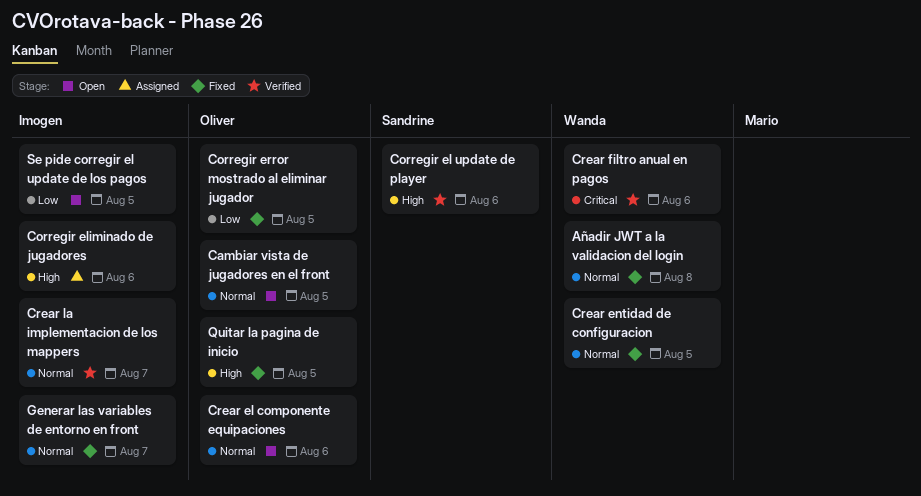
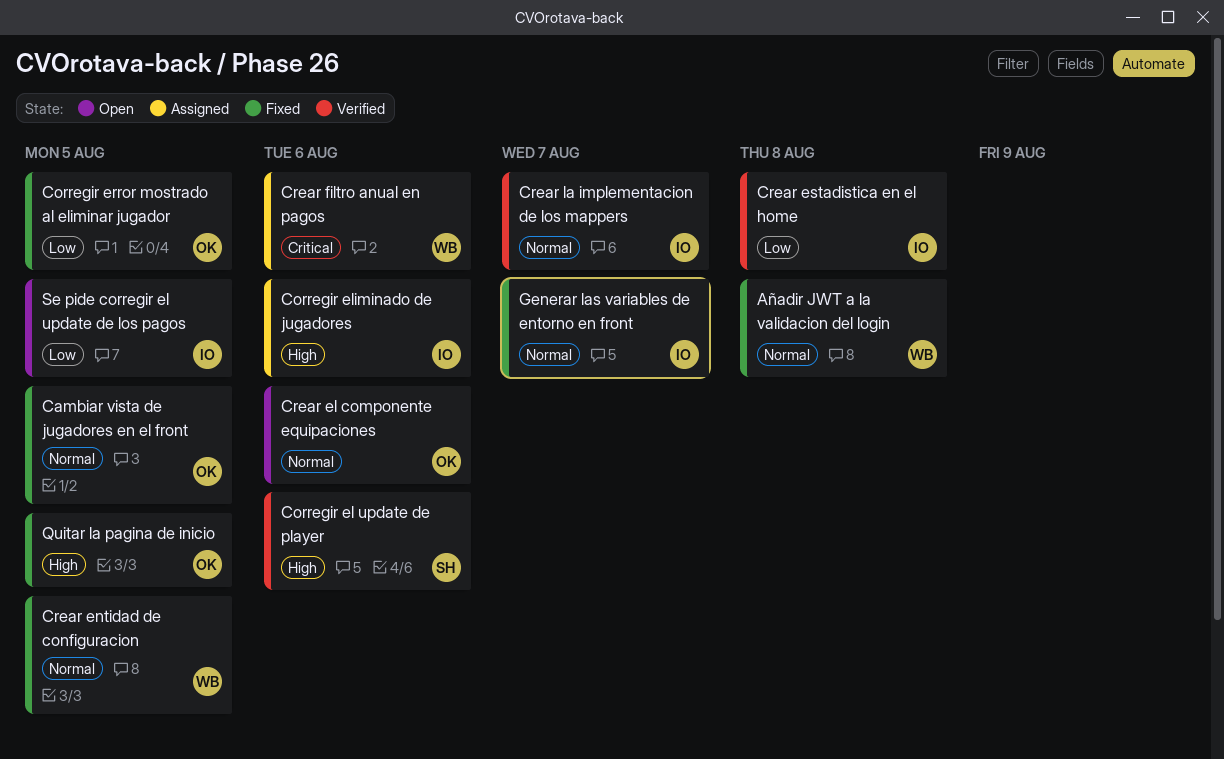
Cambiar vista de jugadores en el front, status: Open -> Fixed
Crear estadistica en el home: none -> present
Crear filtro anual en pagos, status: Verified -> Assigned

